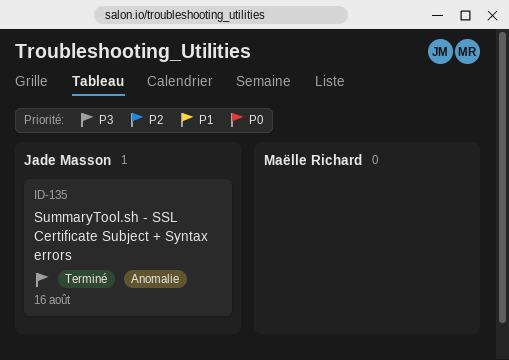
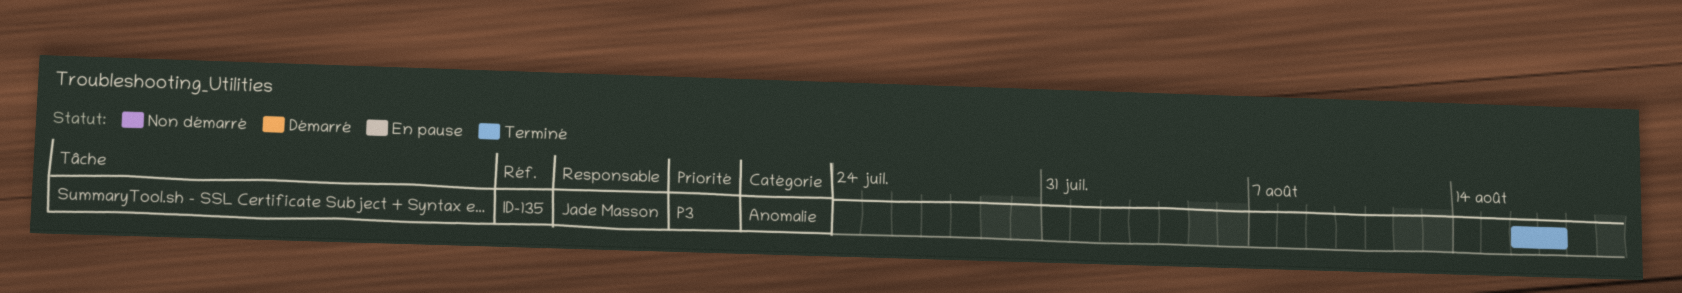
ID-135, due: Aug 16 -> Aug 17

